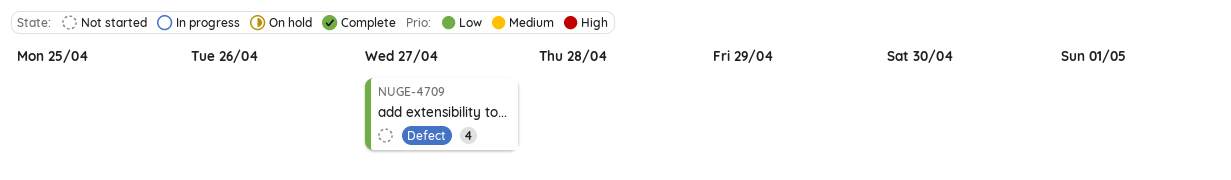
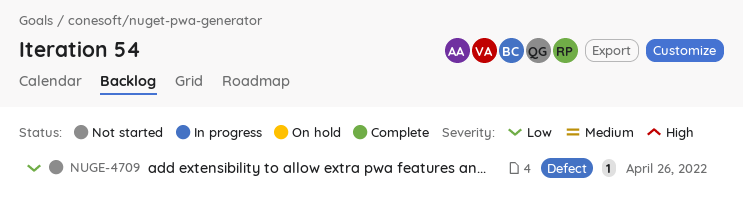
NUGE-4709, estimate: 4 -> 1
NUGE-4709, due: Apr 27 -> Apr 26

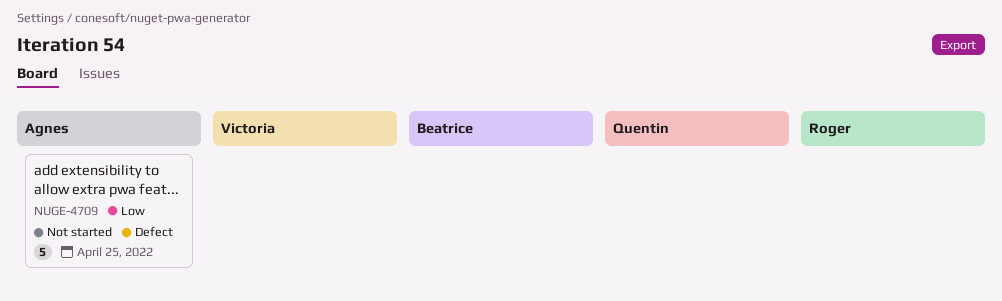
NUGE-4709, estimate: 1 -> 5
NUGE-4709, due: Apr 26 -> Apr 25

